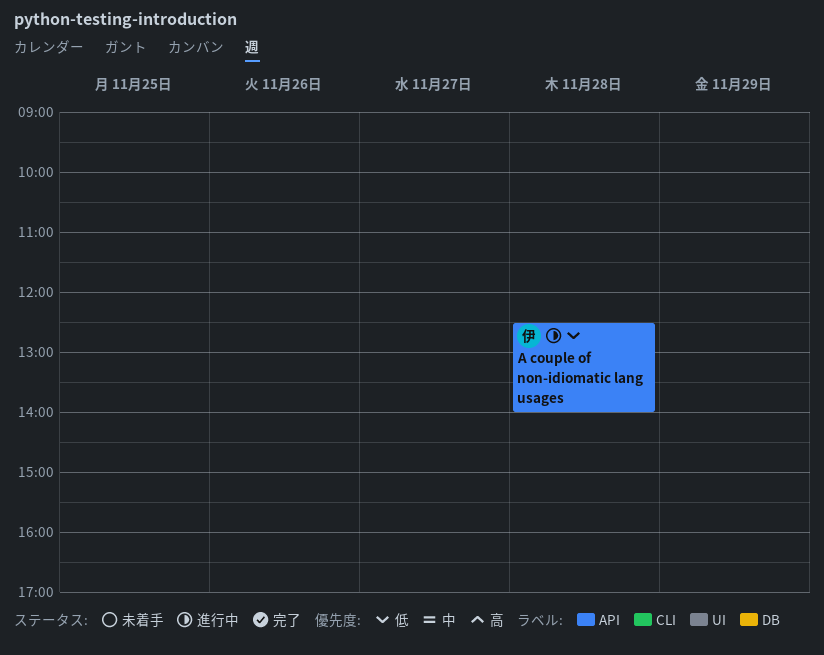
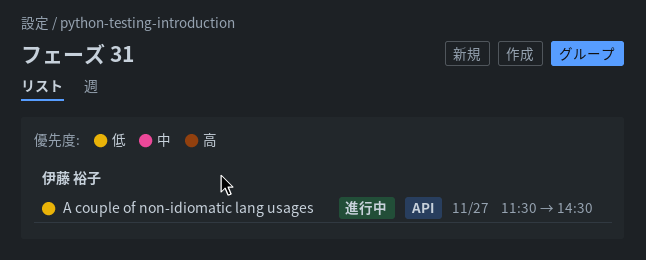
A couple of non-idiomatic lang usages, day: Nov 28 -> Nov 27
A couple of non-idiomatic lang usages, begins: 12:30 -> 11:30
A couple of non-idiomatic lang usages, ends: 14:00 -> 14:30

